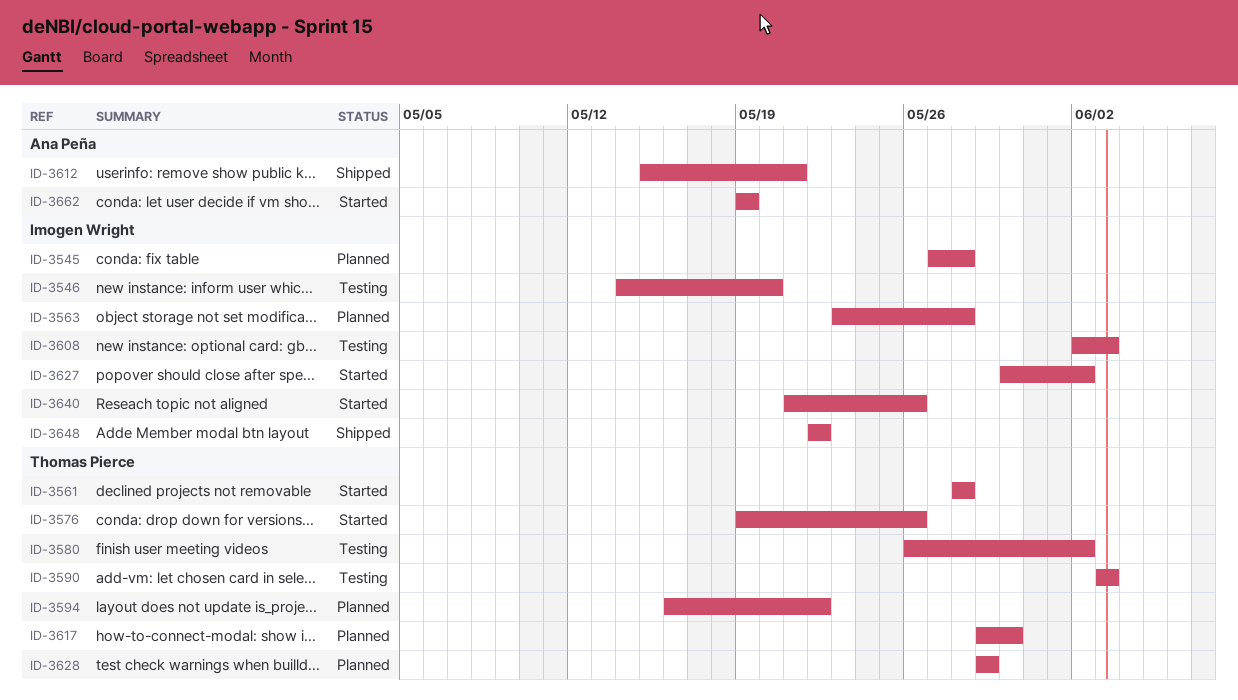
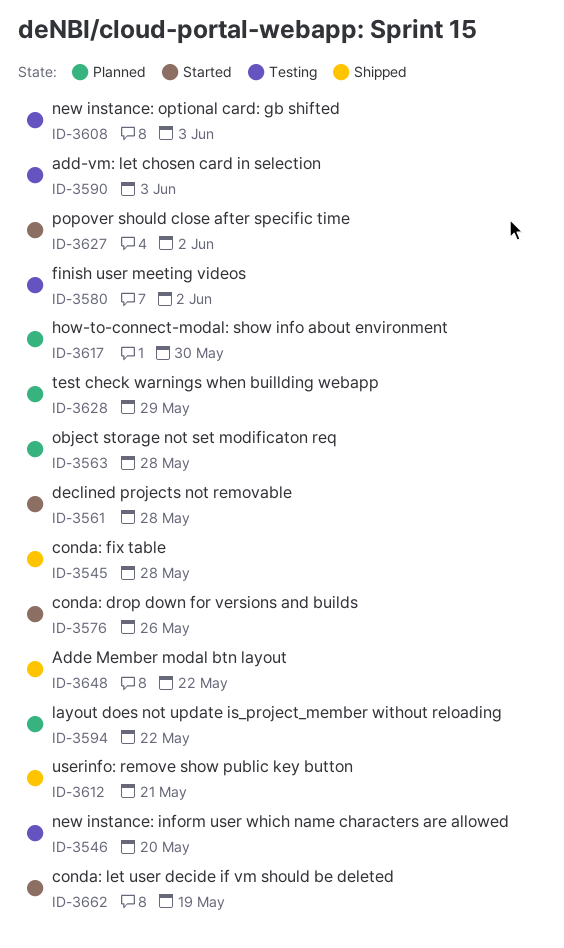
ID-3545, status: Planned -> Shipped
ID-3640: present -> none

